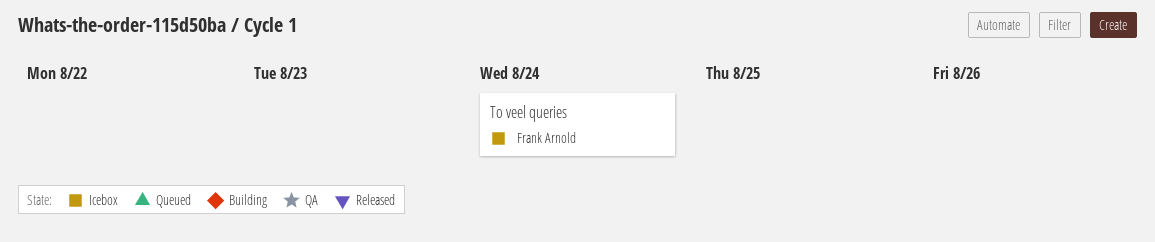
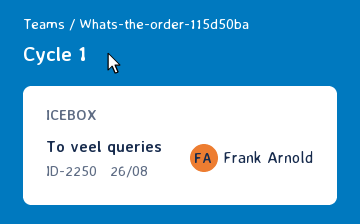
To veel queries, due: Aug 24 -> Aug 26

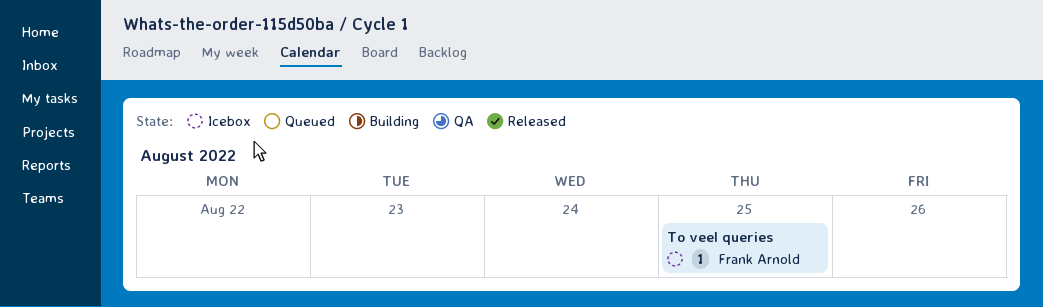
To veel queries, due: Aug 26 -> Aug 25

